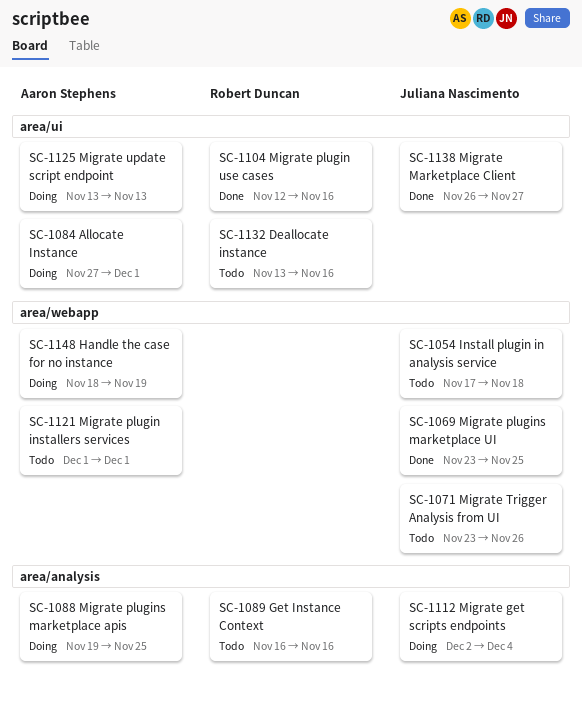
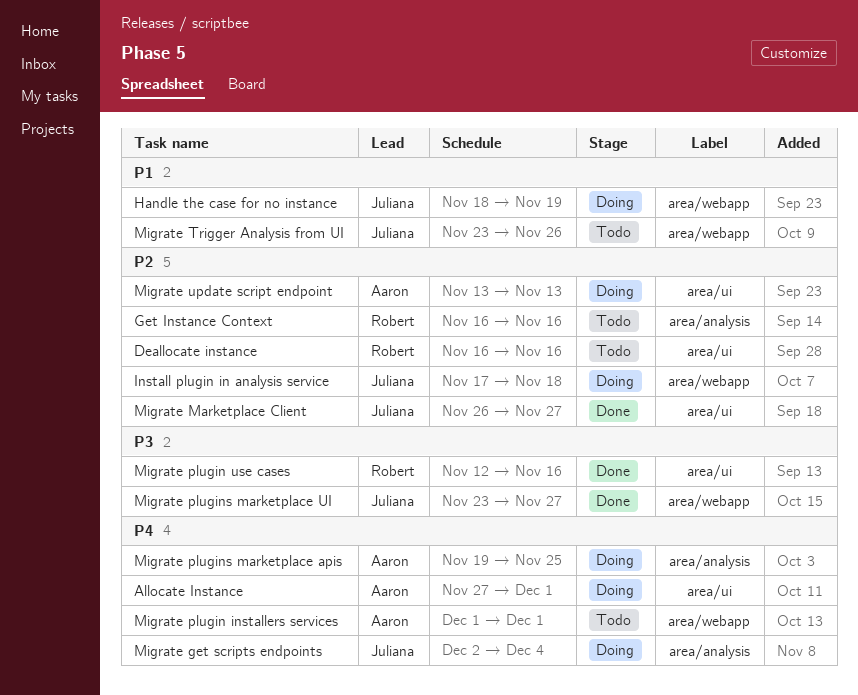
Deallocate instance, start: Nov 13 -> Nov 16
Handle the case for no instance, owner: Aaron Stephens -> Juliana Nascimento
Install plugin in analysis service, status: Todo -> Doing
Migrate plugins marketplace UI, due: Nov 25 -> Nov 27

